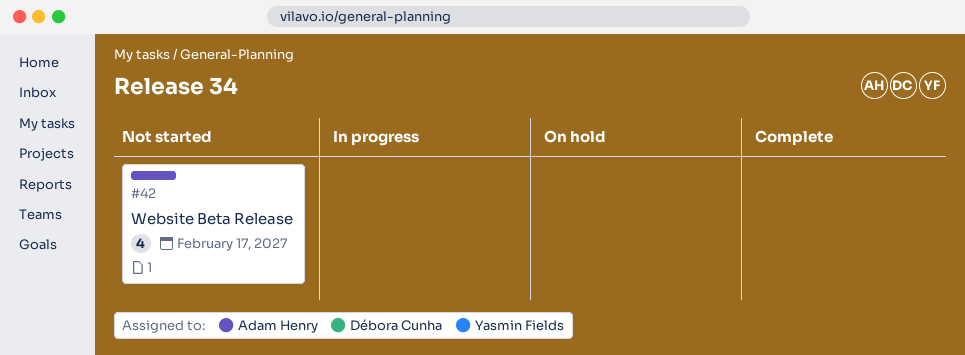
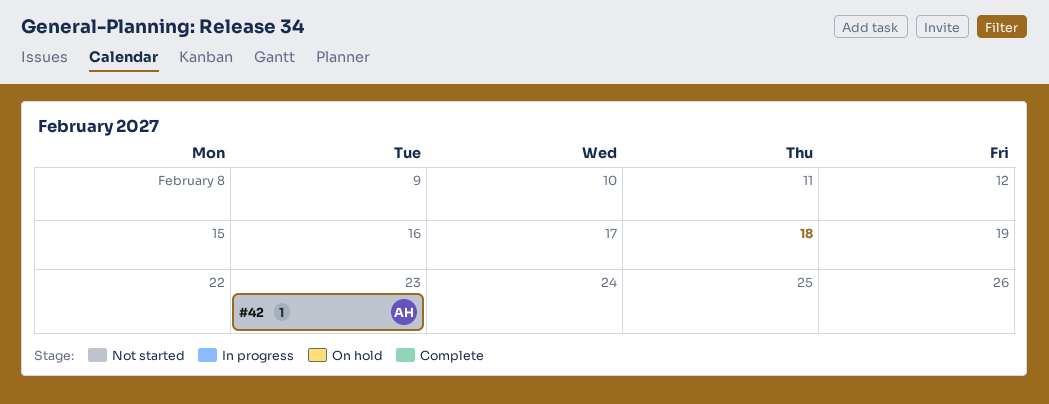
#42, estimate: 4 -> 1
#42, due: Feb 17 -> Feb 23

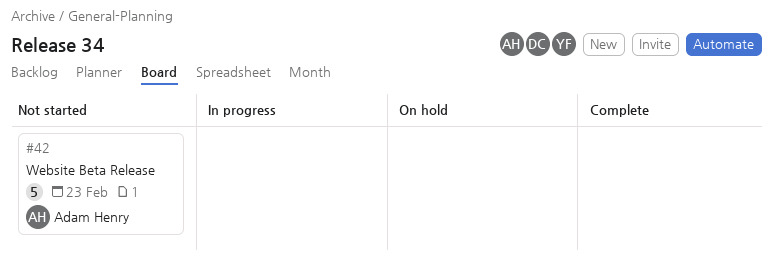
#42, estimate: 1 -> 5

